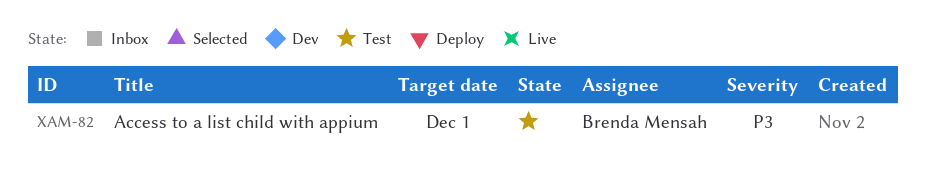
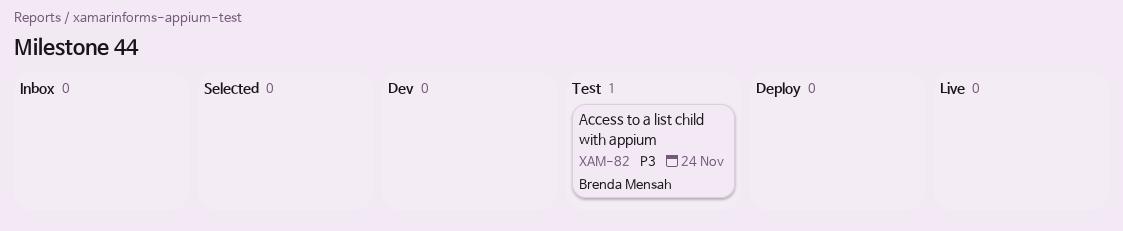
XAM-82, due: Dec 1 -> Nov 24

